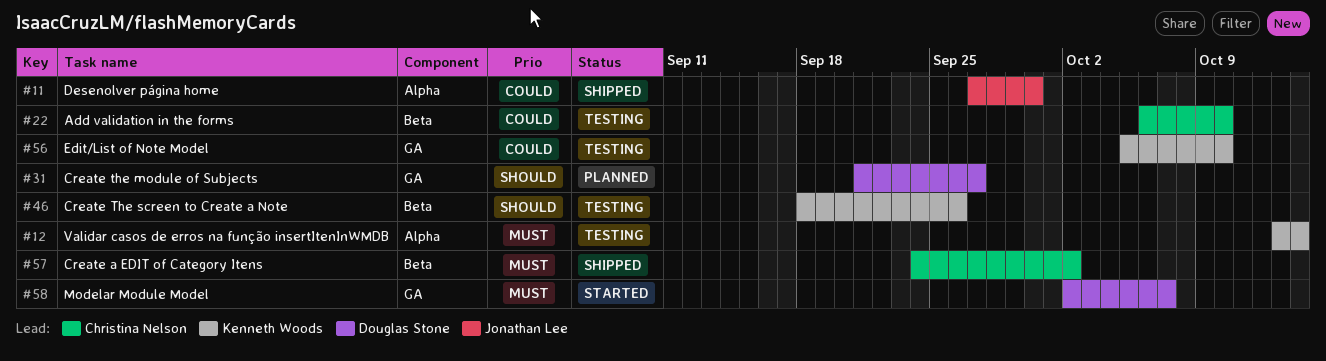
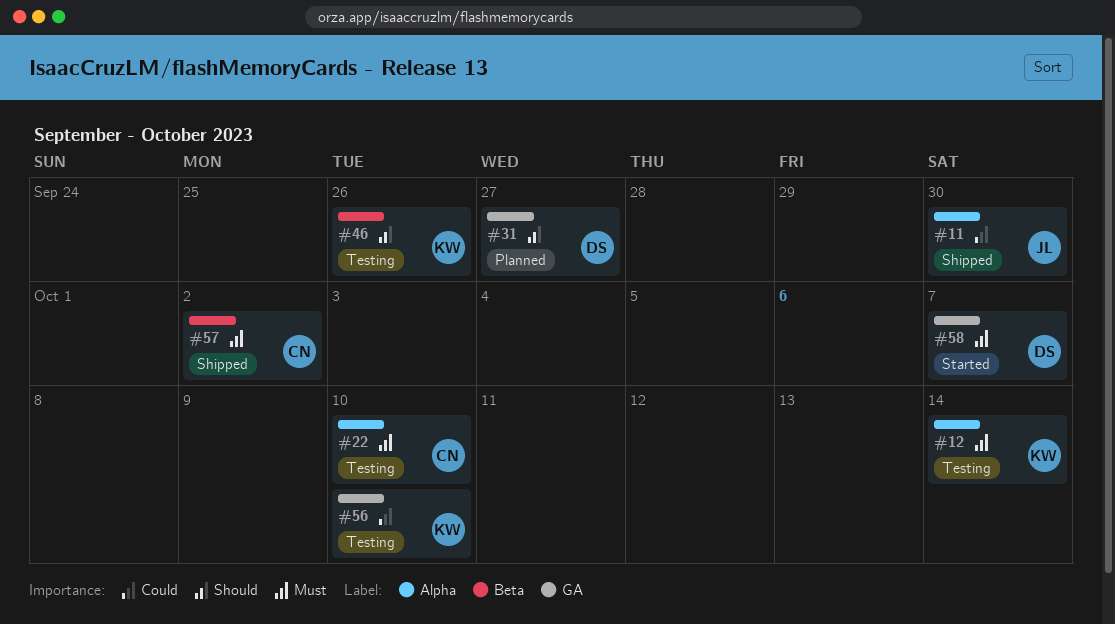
#22, priority: Could -> Must
#22, label: Beta -> Alpha

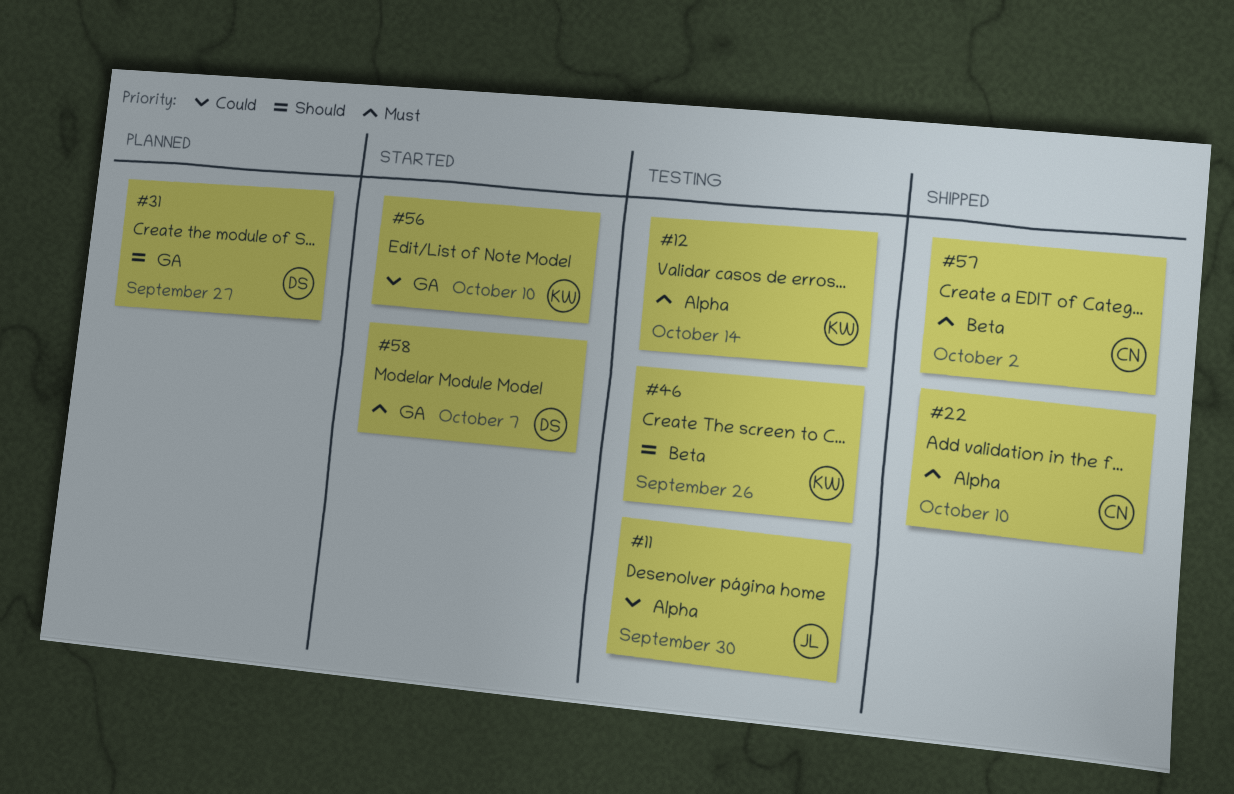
#11, status: Shipped -> Testing
#22, status: Testing -> Shipped
#56, status: Testing -> Started

